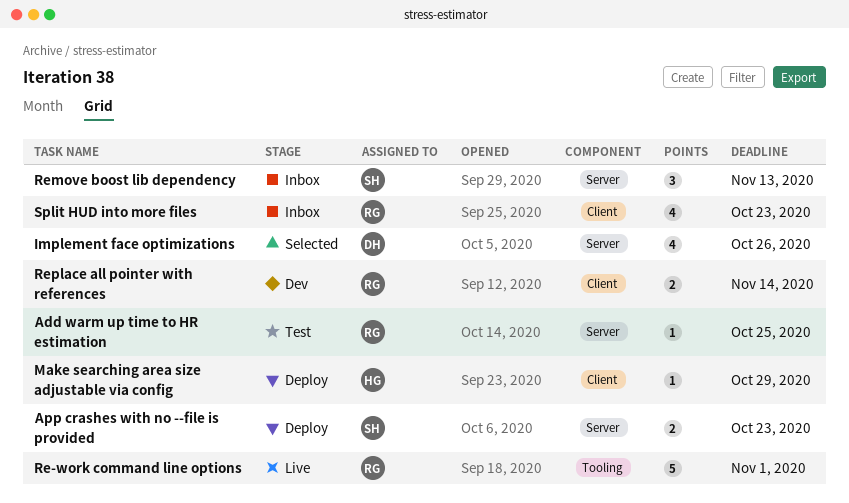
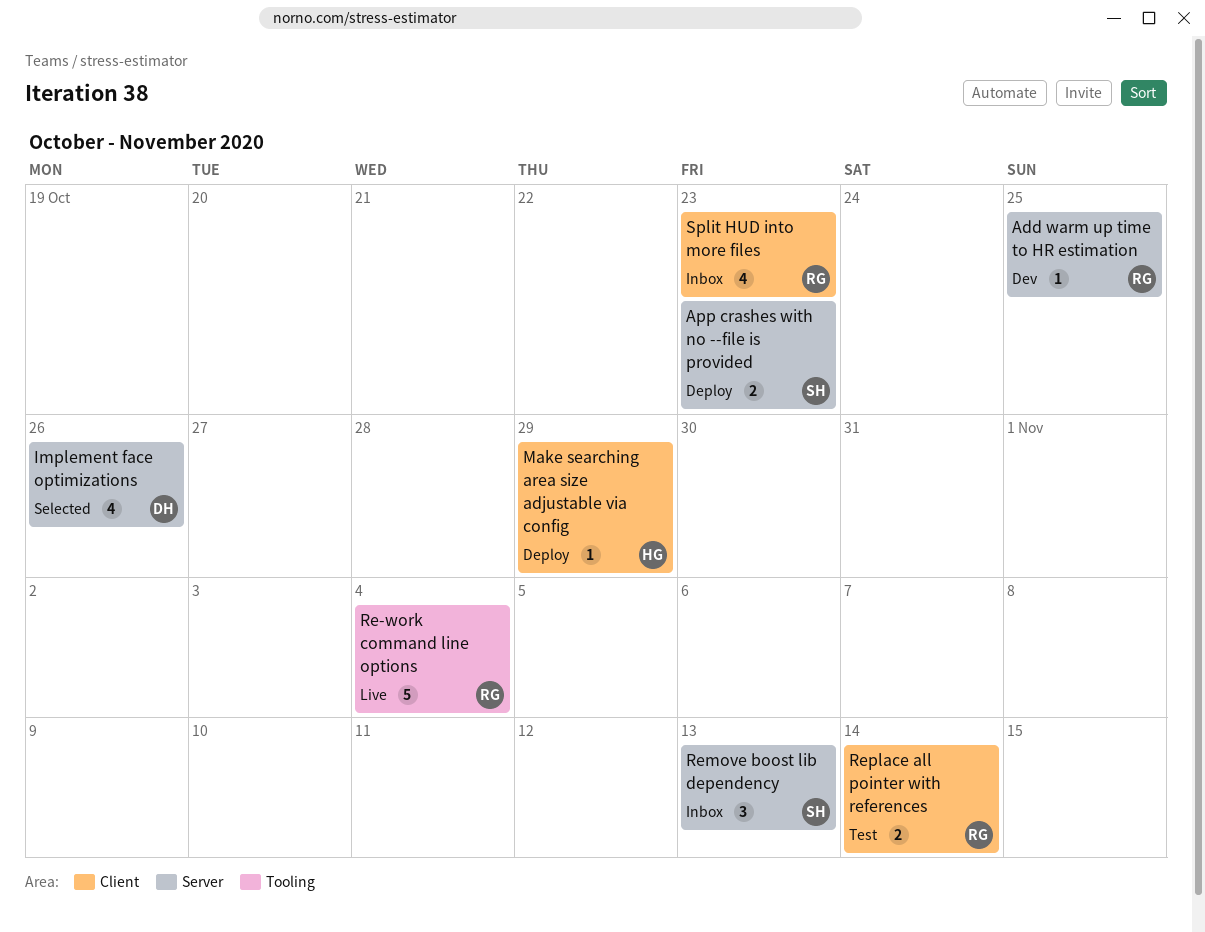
Add warm up time to HR estimation, status: Test -> Dev
Re-work command line options, due: Nov 1 -> Nov 4
Replace all pointer with references, status: Dev -> Test

